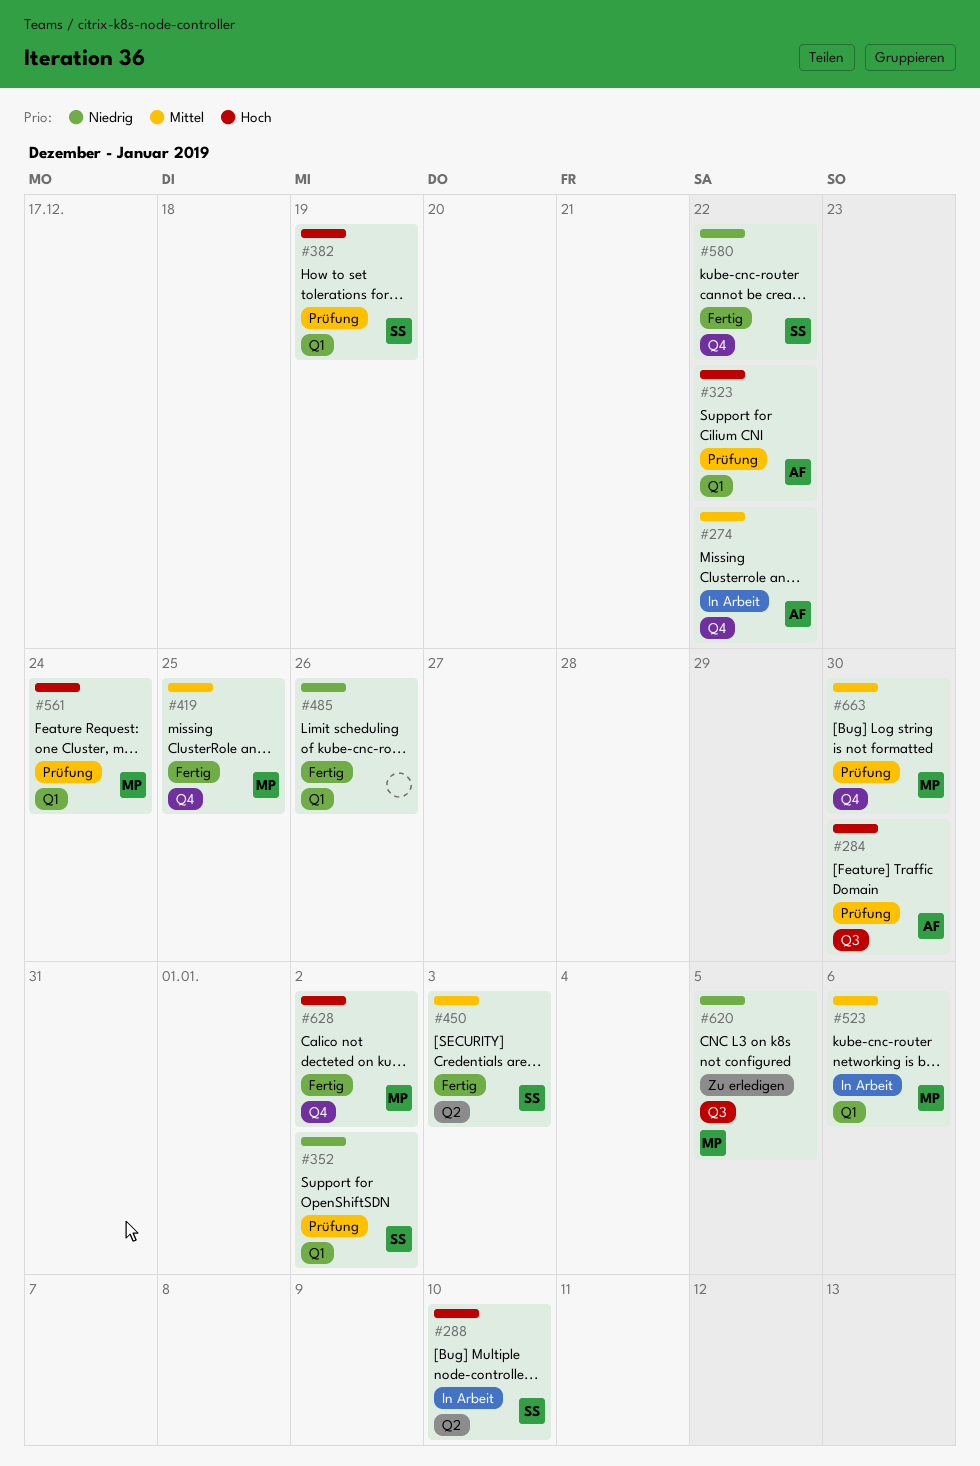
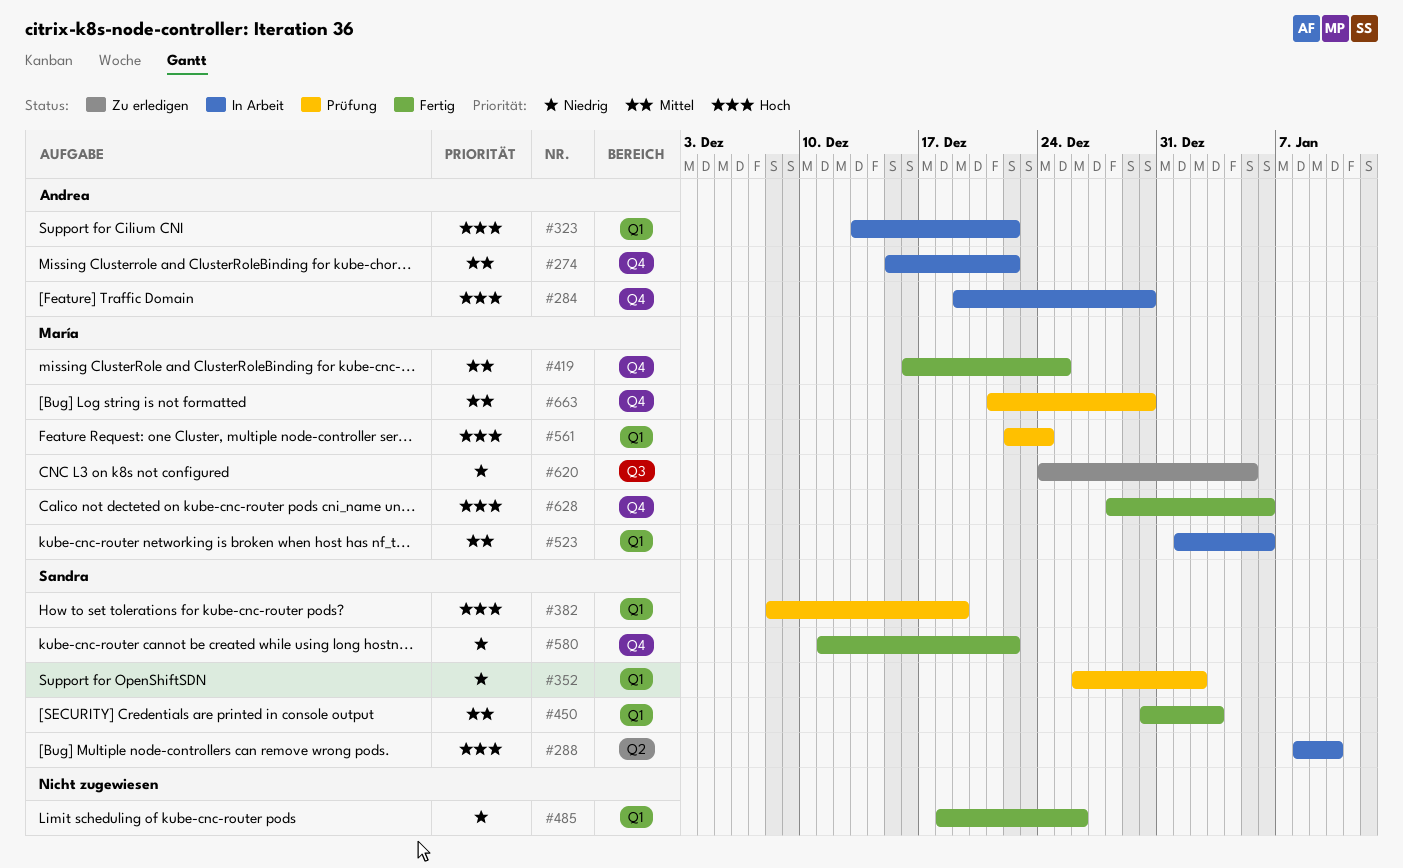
#284, status: Prüfung -> In Arbeit
#284, label: Q3 -> Q4
#323, status: Prüfung -> In Arbeit
#450, label: Q2 -> Q1
#628, due: Jan 2 -> Jan 6

